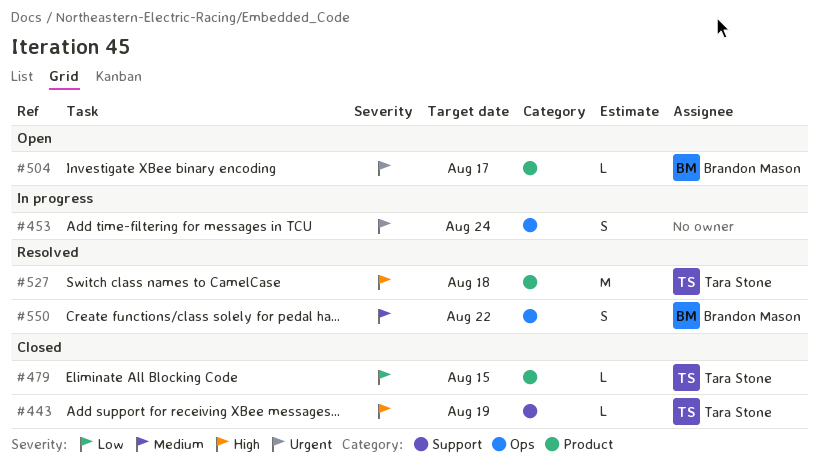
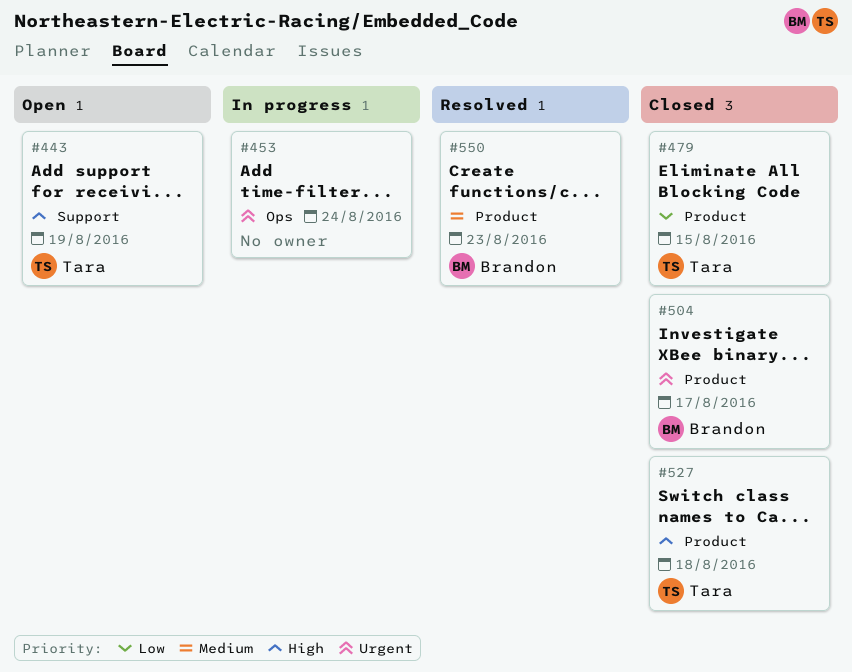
#443, status: Closed -> Open
#504, status: Open -> Closed
#527, status: Resolved -> Closed
#550, label: Ops -> Product
#550, due: Aug 22 -> Aug 23

